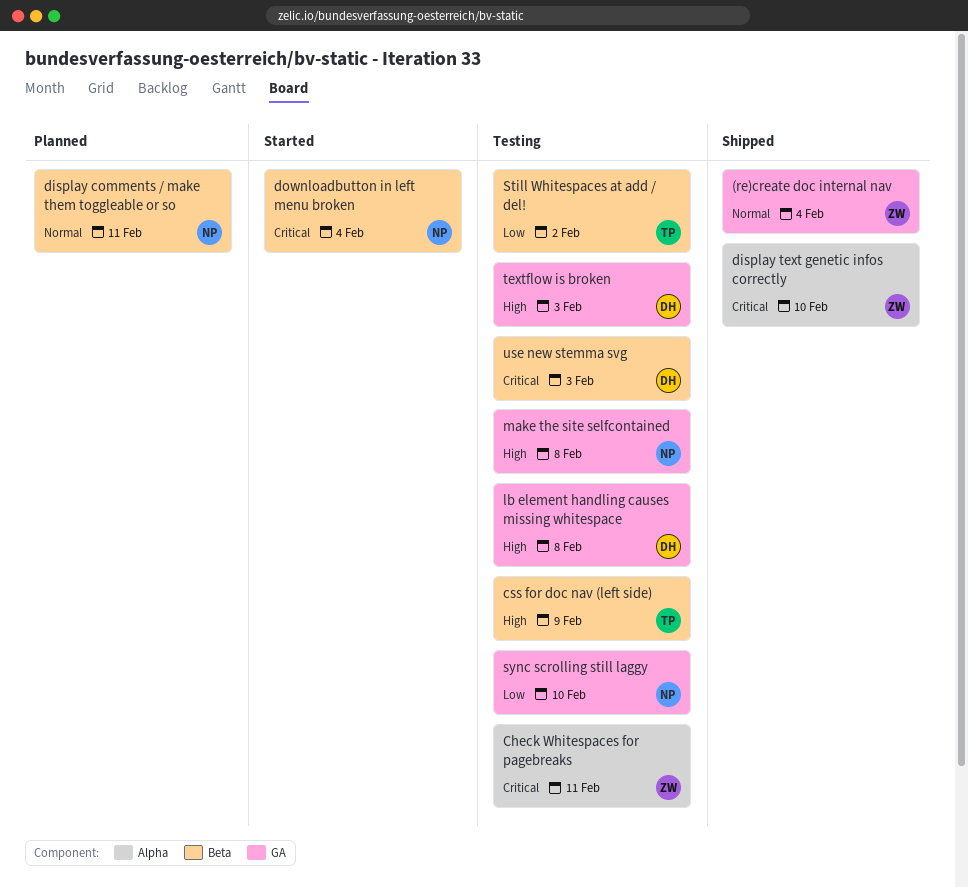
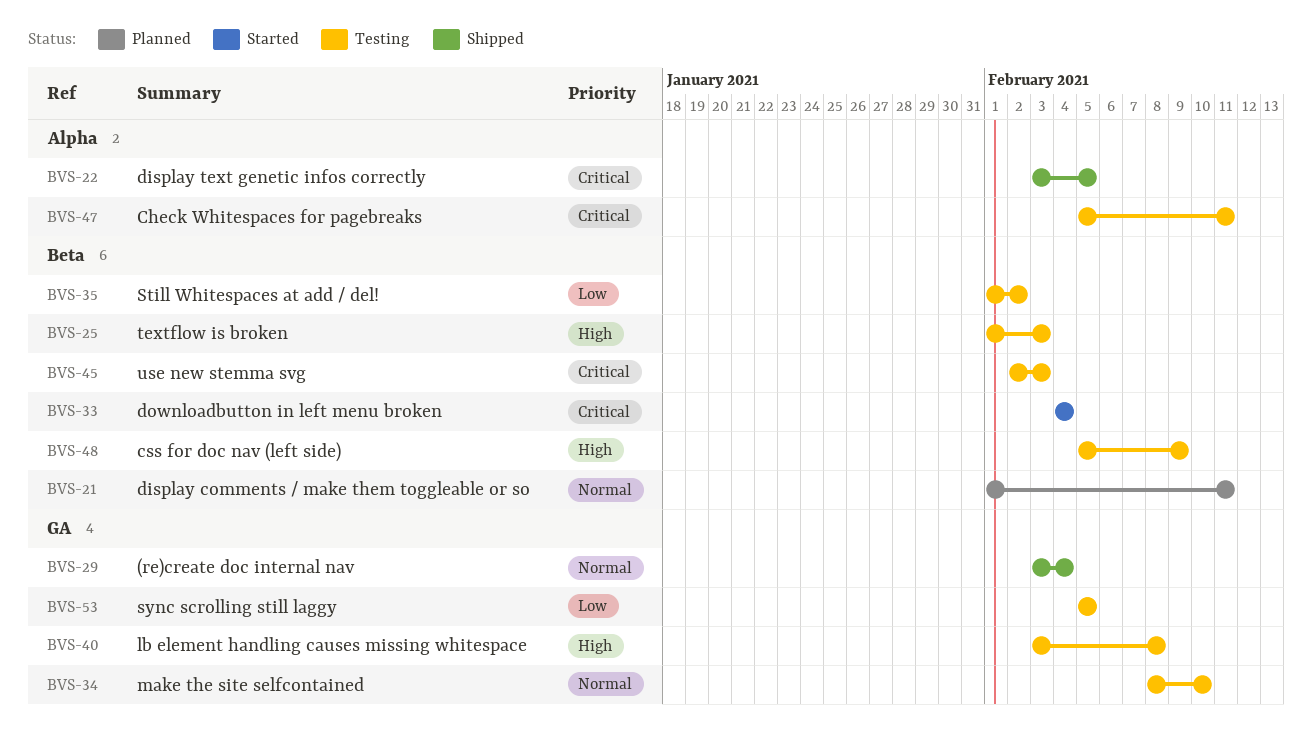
display text genetic infos correctly, due: Feb 10 -> Feb 5
make the site selfcontained, priority: High -> Normal
make the site selfcontained, due: Feb 8 -> Feb 10
sync scrolling still laggy, due: Feb 10 -> Feb 5
textflow is broken, label: GA -> Beta

